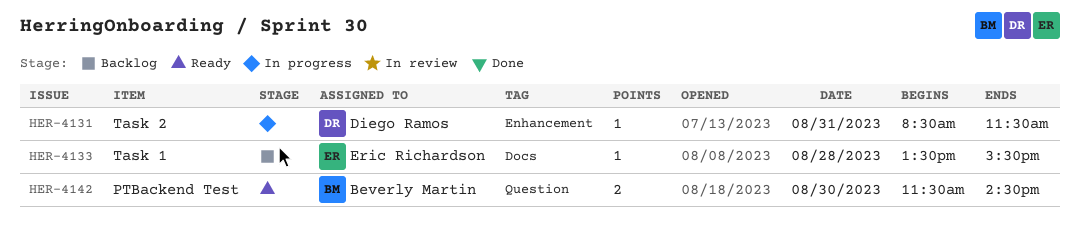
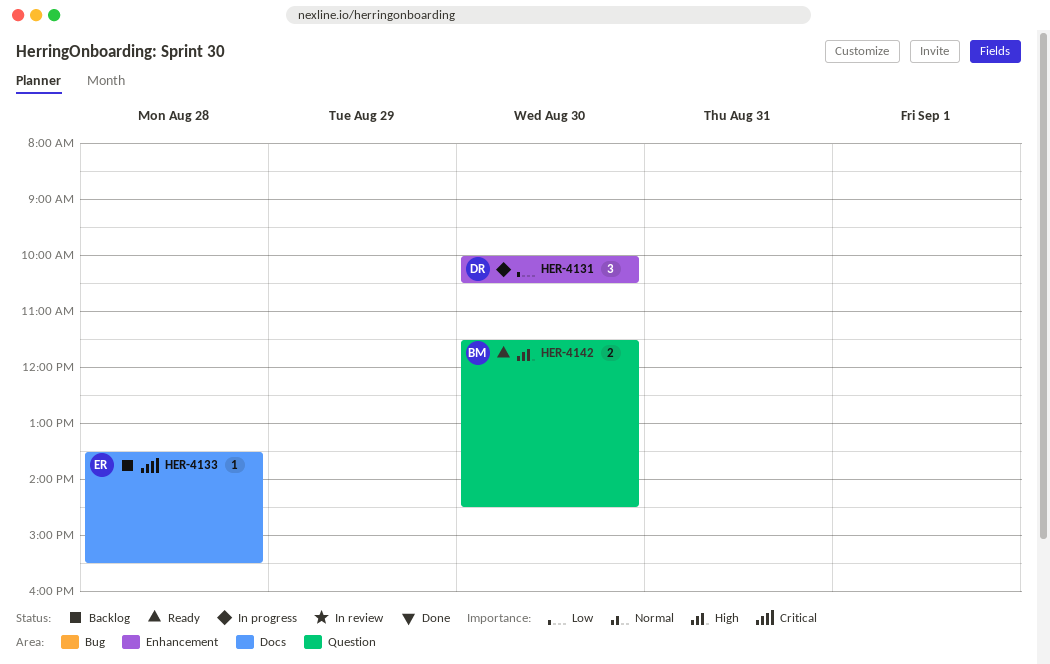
HER-4131, estimate: 1 -> 3
HER-4131, day: Aug 31 -> Aug 30
HER-4131, begins: 08:30 -> 10:00
HER-4131, ends: 11:30 -> 10:30

